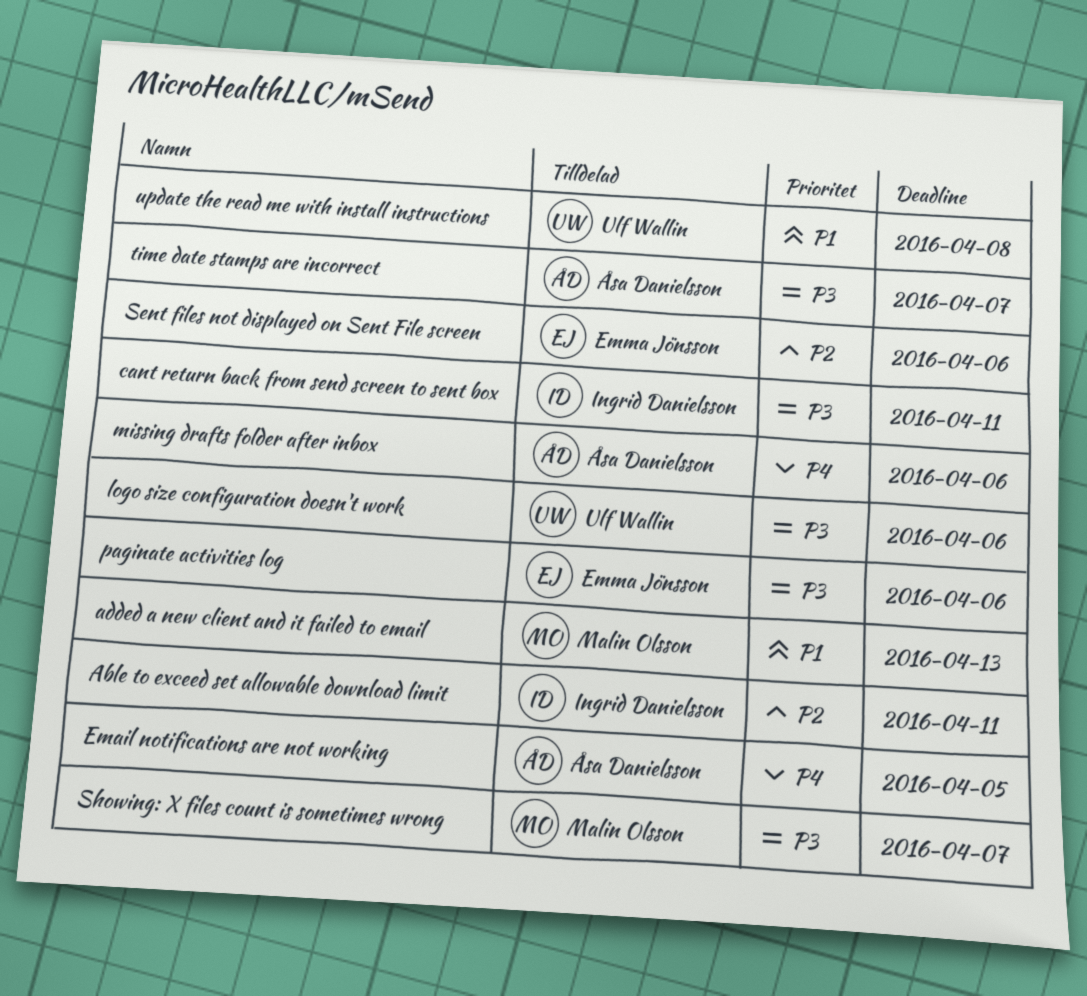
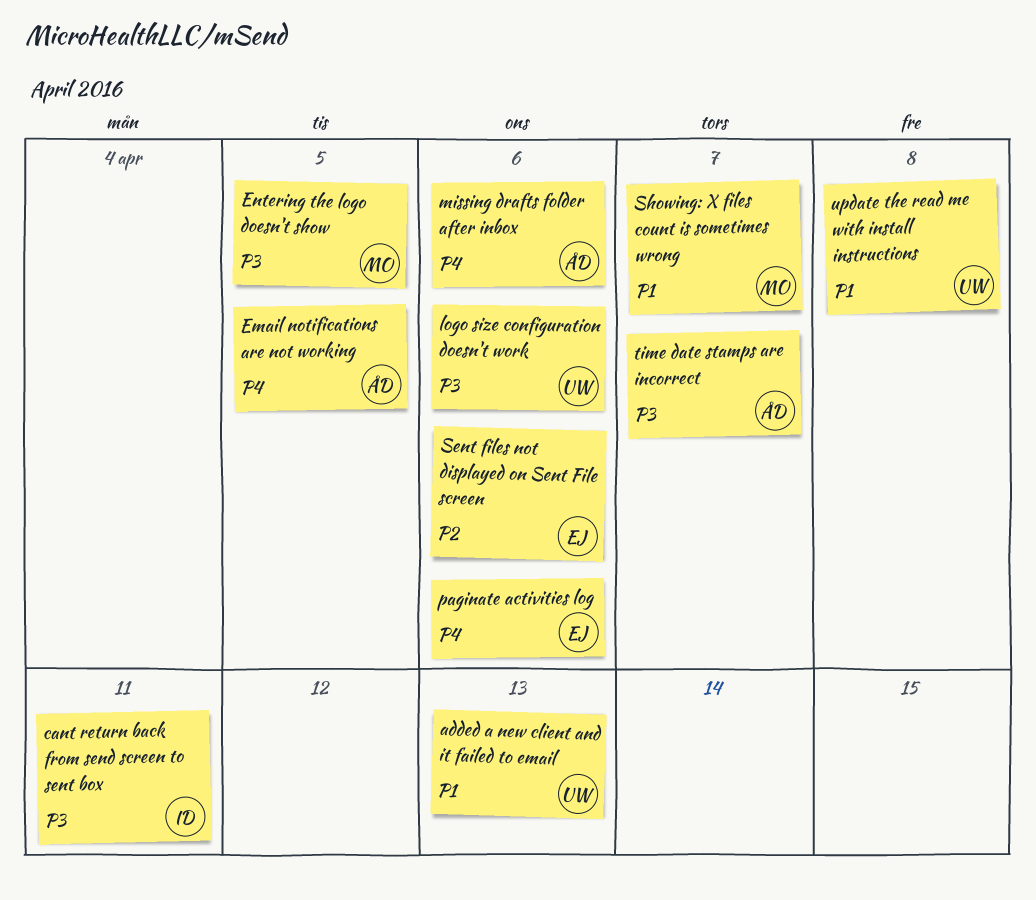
Able to exceed set allowable download limit: present -> none
added a new client and it failed to email, owner: Malin Olsson -> Ulf Wallin
Entering the logo doesn't show: none -> present
paginate activities log, priority: P3 -> P4
Showing: X files count is sometimes wrong, priority: P3 -> P1

